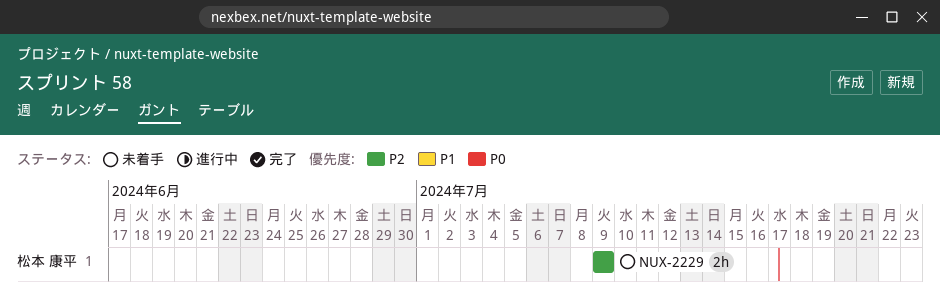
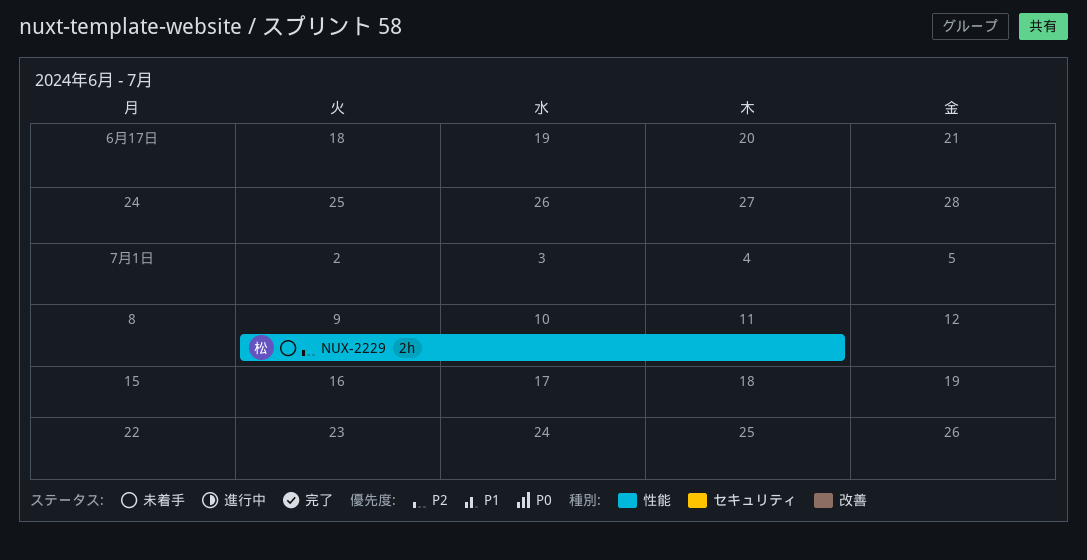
NUX-2229, due: Jul 9 -> Jul 11

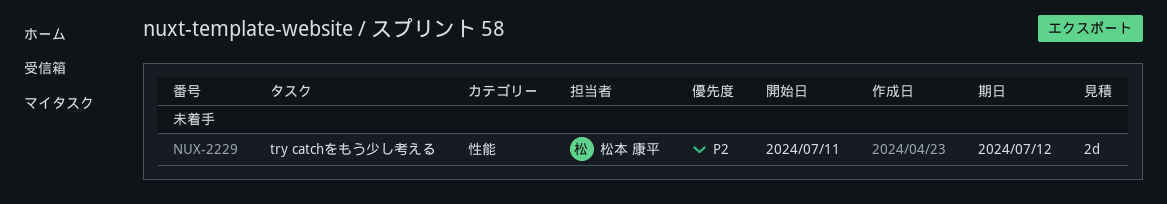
NUX-2229, estimate: 2h -> 2d
NUX-2229, start: Jul 9 -> Jul 11
NUX-2229, due: Jul 11 -> Jul 12

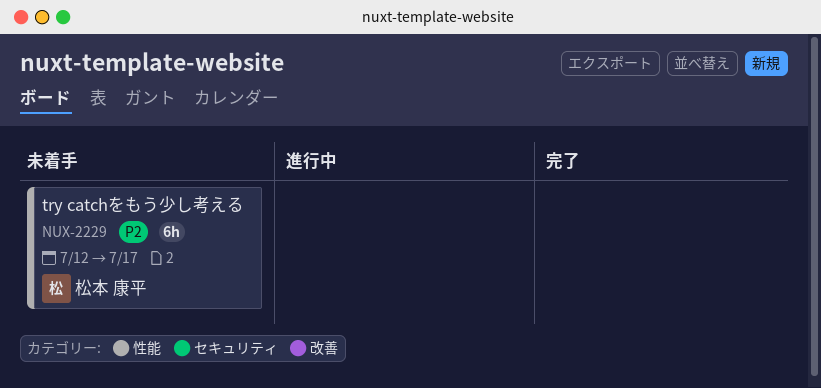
NUX-2229, estimate: 2d -> 6h
NUX-2229, start: Jul 11 -> Jul 12
NUX-2229, due: Jul 12 -> Jul 17

